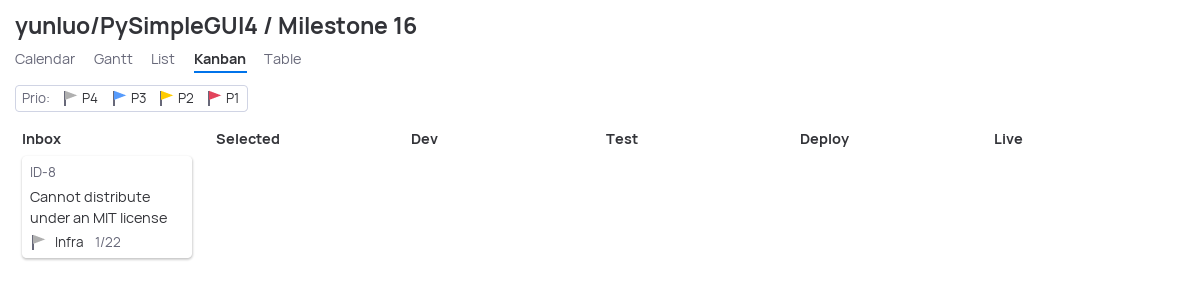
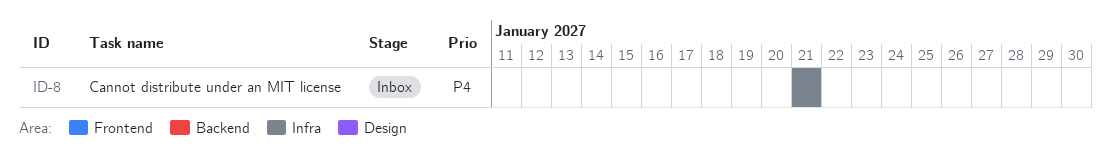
ID-8, due: Jan 22 -> Jan 21

